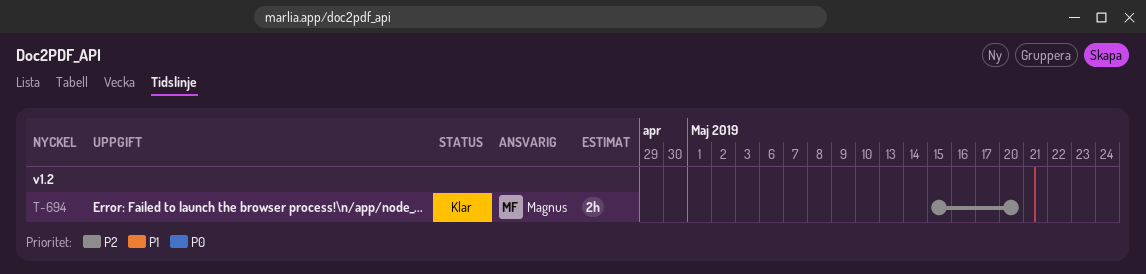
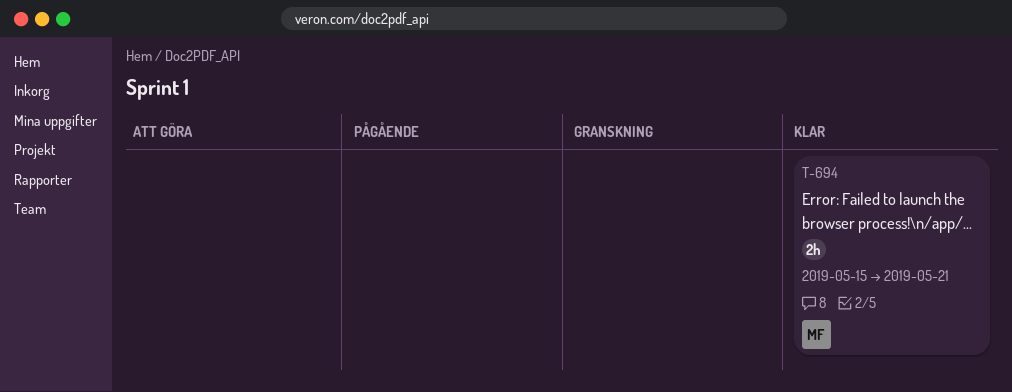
T-694, due: May 20 -> May 21

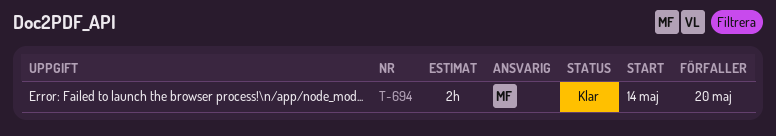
T-694, start: May 15 -> May 14
T-694, due: May 21 -> May 20

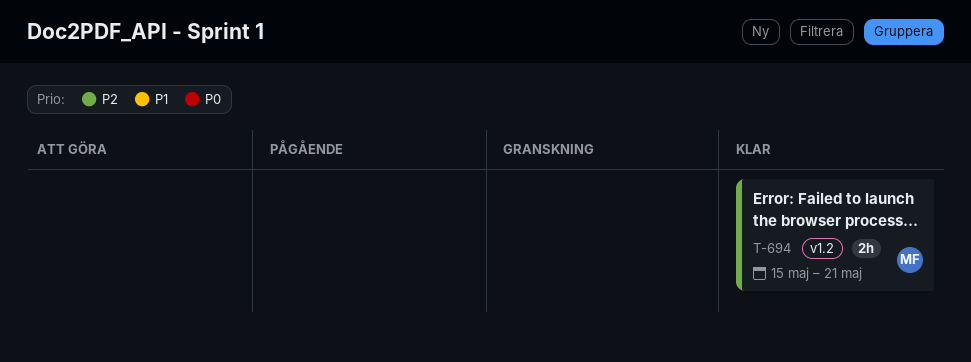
T-694, start: May 14 -> May 15
T-694, due: May 20 -> May 21

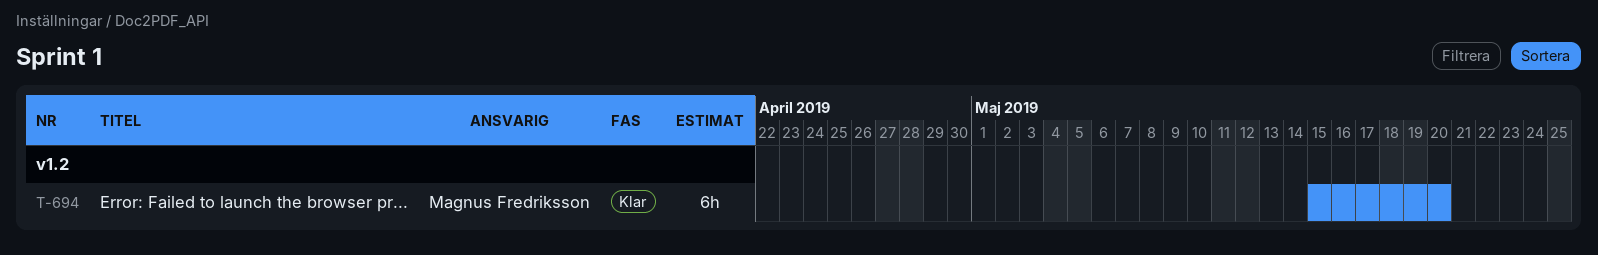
T-694, estimate: 2h -> 6h
T-694, due: May 21 -> May 20

